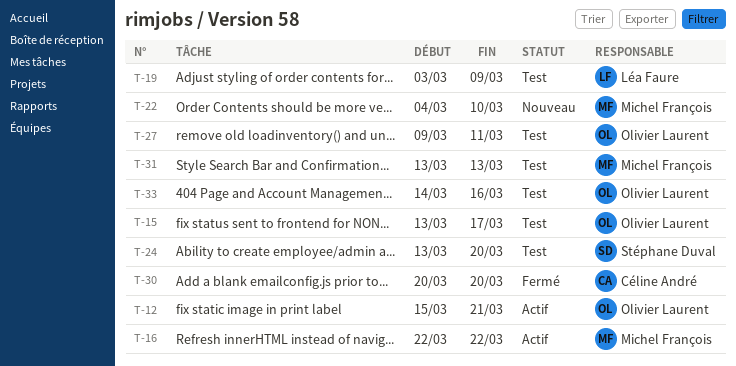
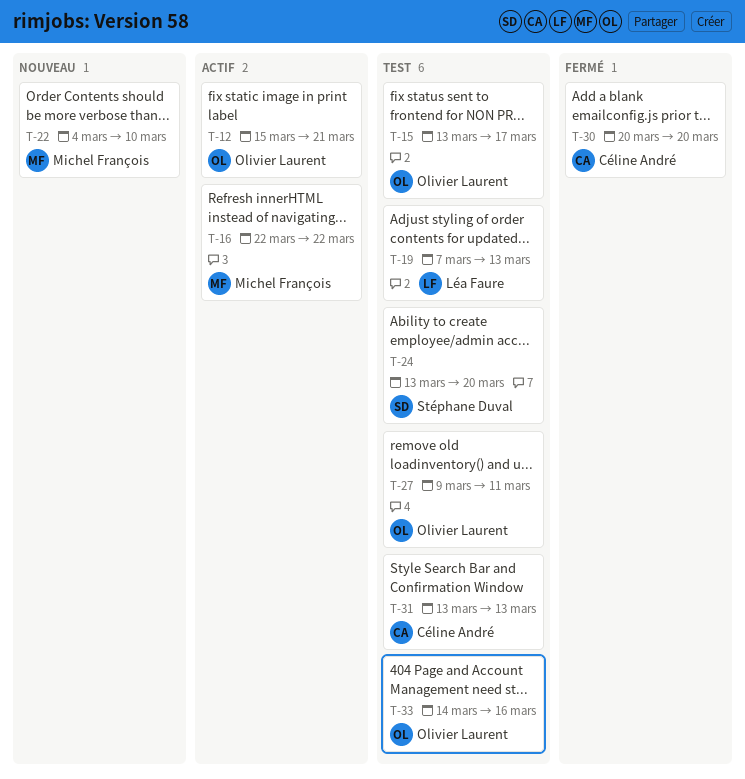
T-19, start: Mar 3 -> Mar 7
T-19, due: Mar 9 -> Mar 13
T-31, owner: Michel François -> Céline André

